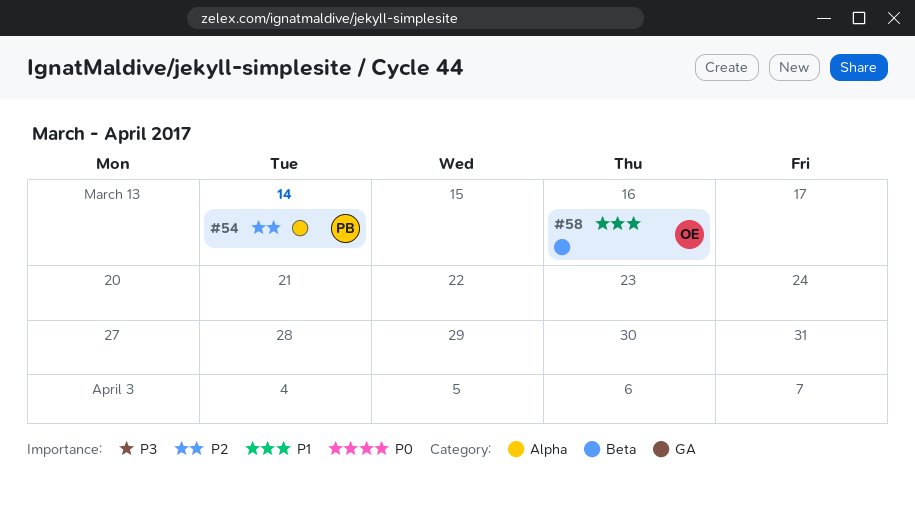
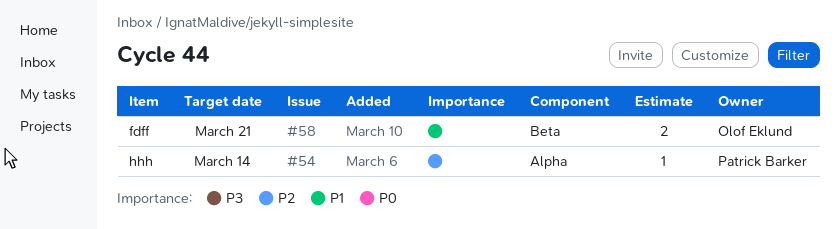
#58, due: Mar 16 -> Mar 21

